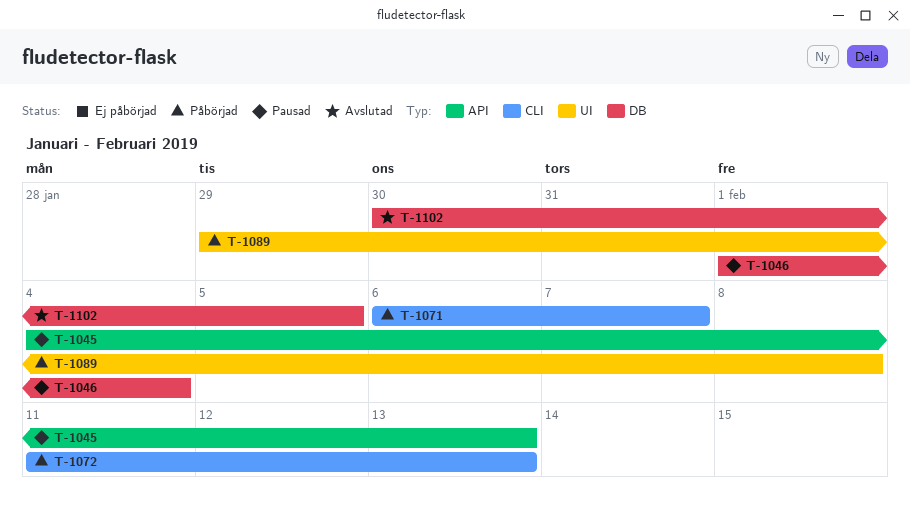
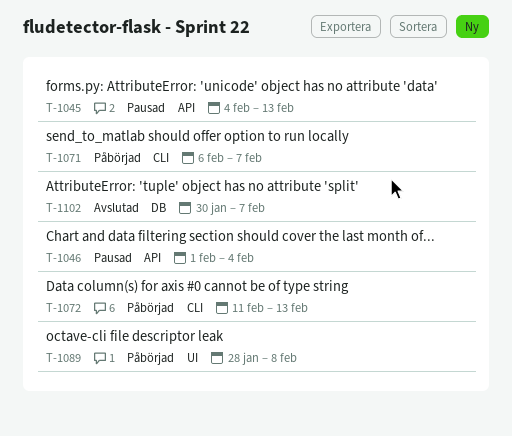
T-1046, label: DB -> API
T-1089, start: Jan 29 -> Jan 28
T-1102, due: Feb 5 -> Feb 7

